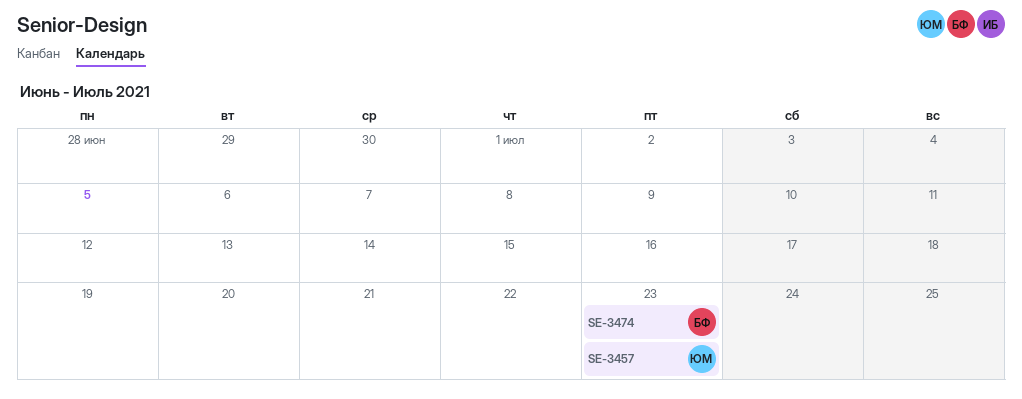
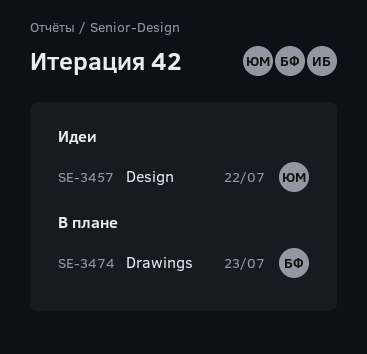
SE-3457, due: Jul 23 -> Jul 22

